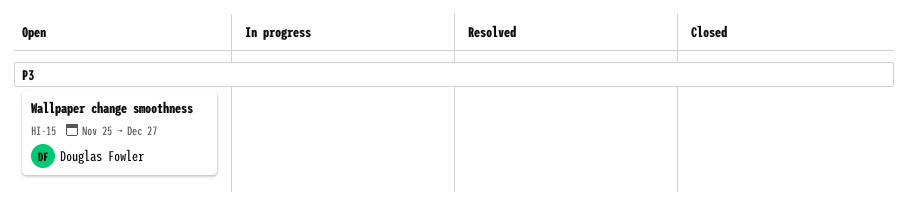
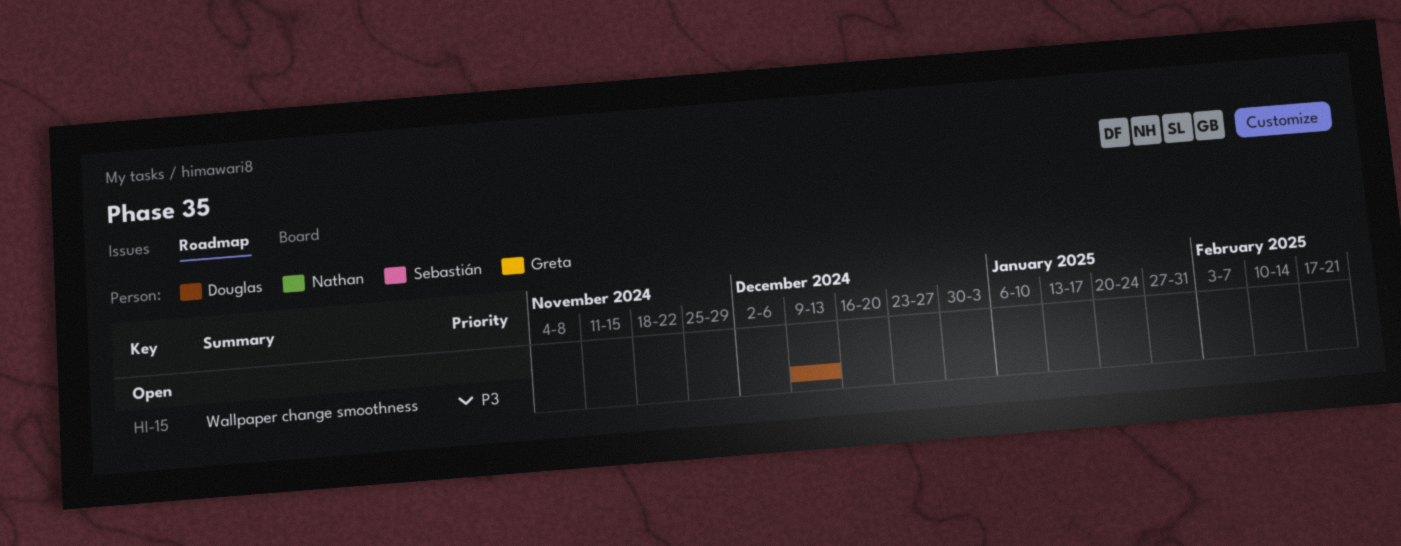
HI-15, start: Nov 25 -> Dec 9
HI-15, due: Dec 27 -> Dec 13

